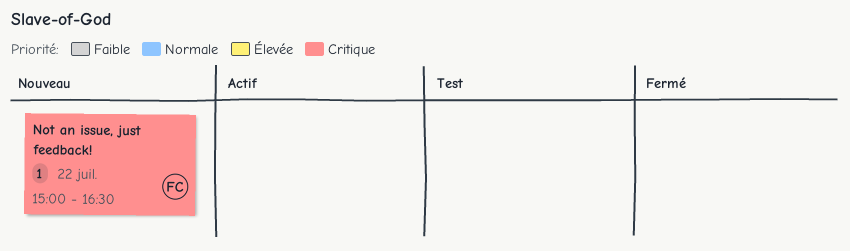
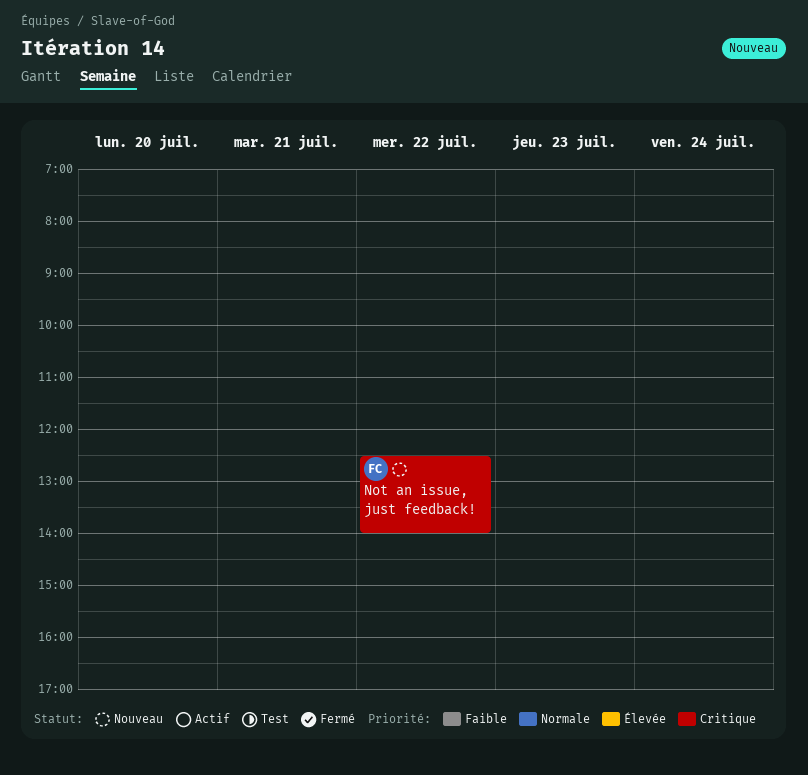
Not an issue, just feedback!, begins: 15:00 -> 12:30
Not an issue, just feedback!, ends: 16:30 -> 14:00

